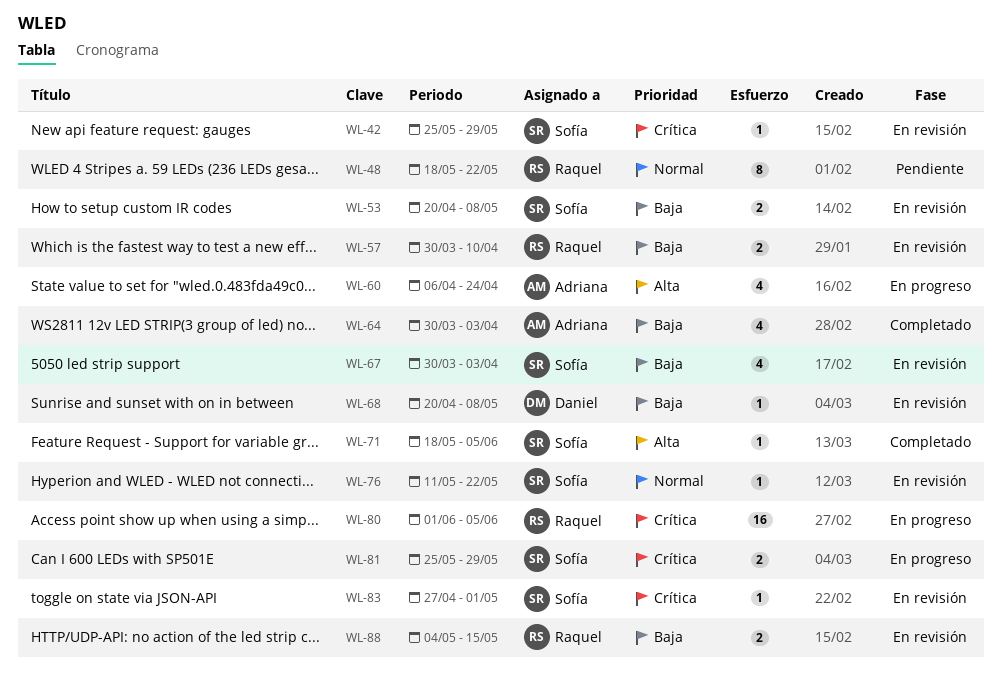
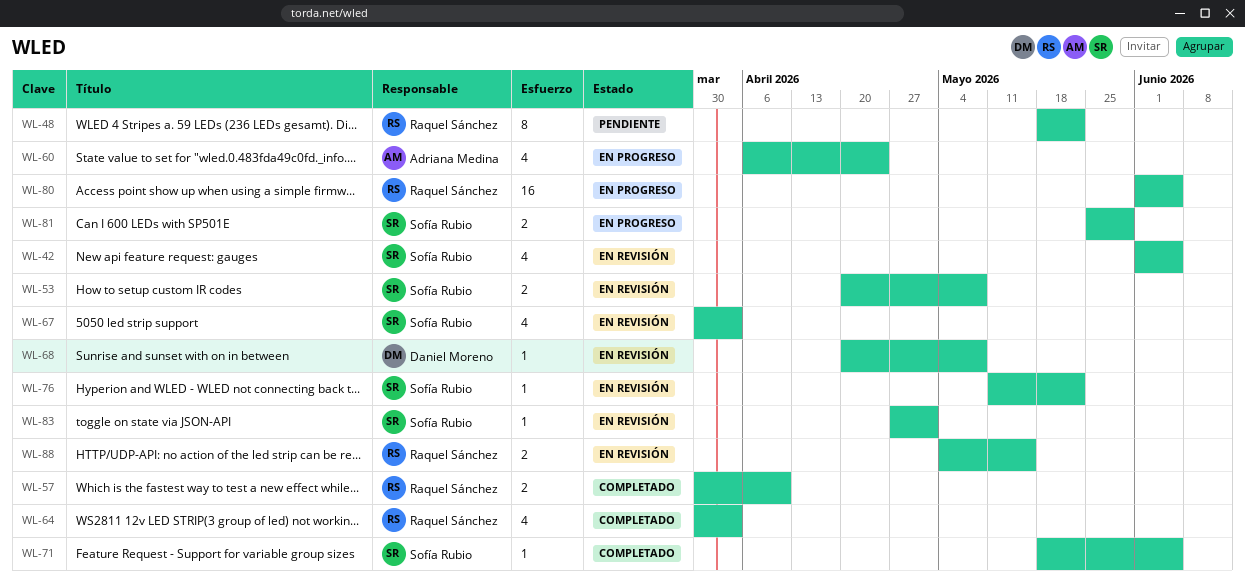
WL-42, estimate: 1 -> 4
WL-42, start: May 25 -> Jun 1
WL-42, due: May 29 -> Jun 5
WL-57, status: En revisión -> Completado
WL-64, owner: Adriana Medina -> Raquel Sánchez

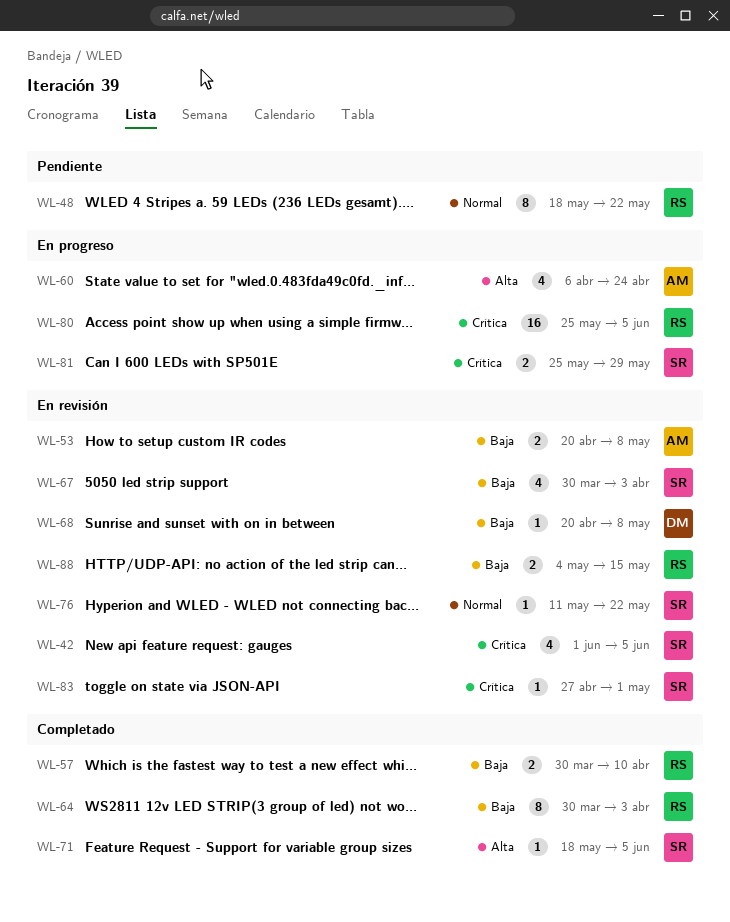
WL-53, owner: Sofía Rubio -> Adriana Medina
WL-64, estimate: 4 -> 8
WL-80, start: Jun 1 -> May 25

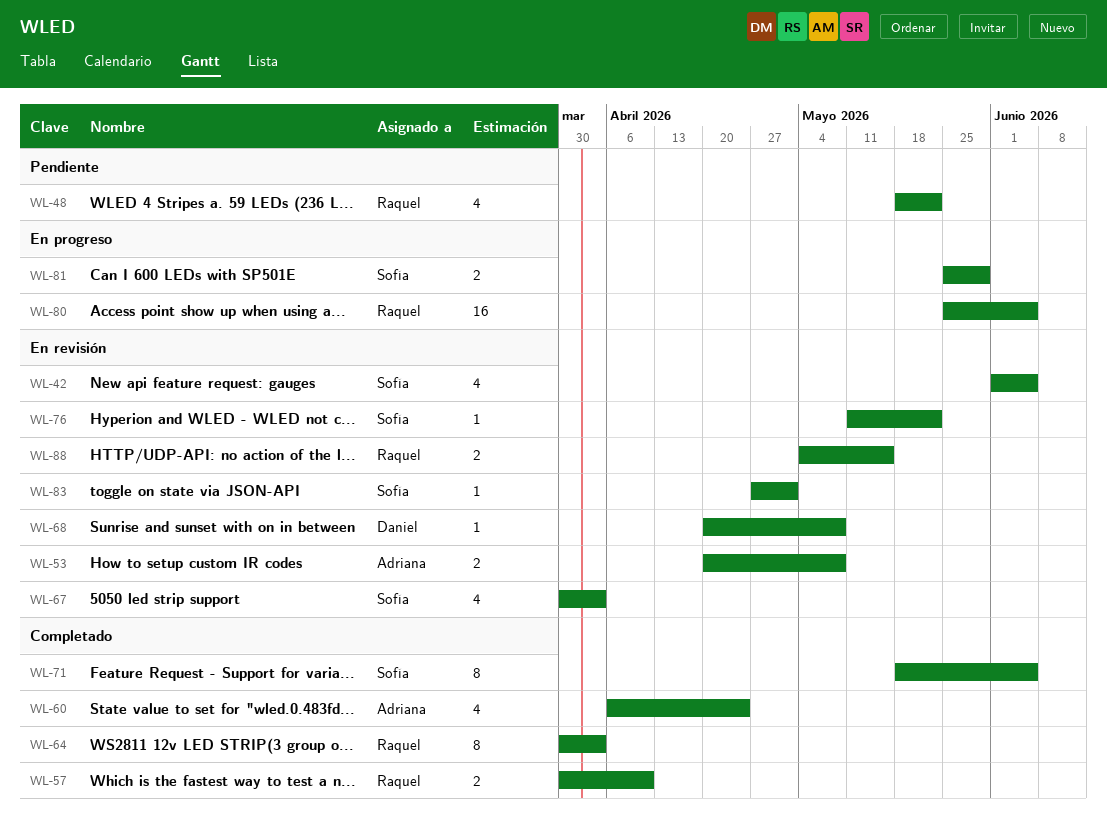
WL-48, estimate: 8 -> 4
WL-60, status: En progreso -> Completado
WL-71, estimate: 1 -> 8

